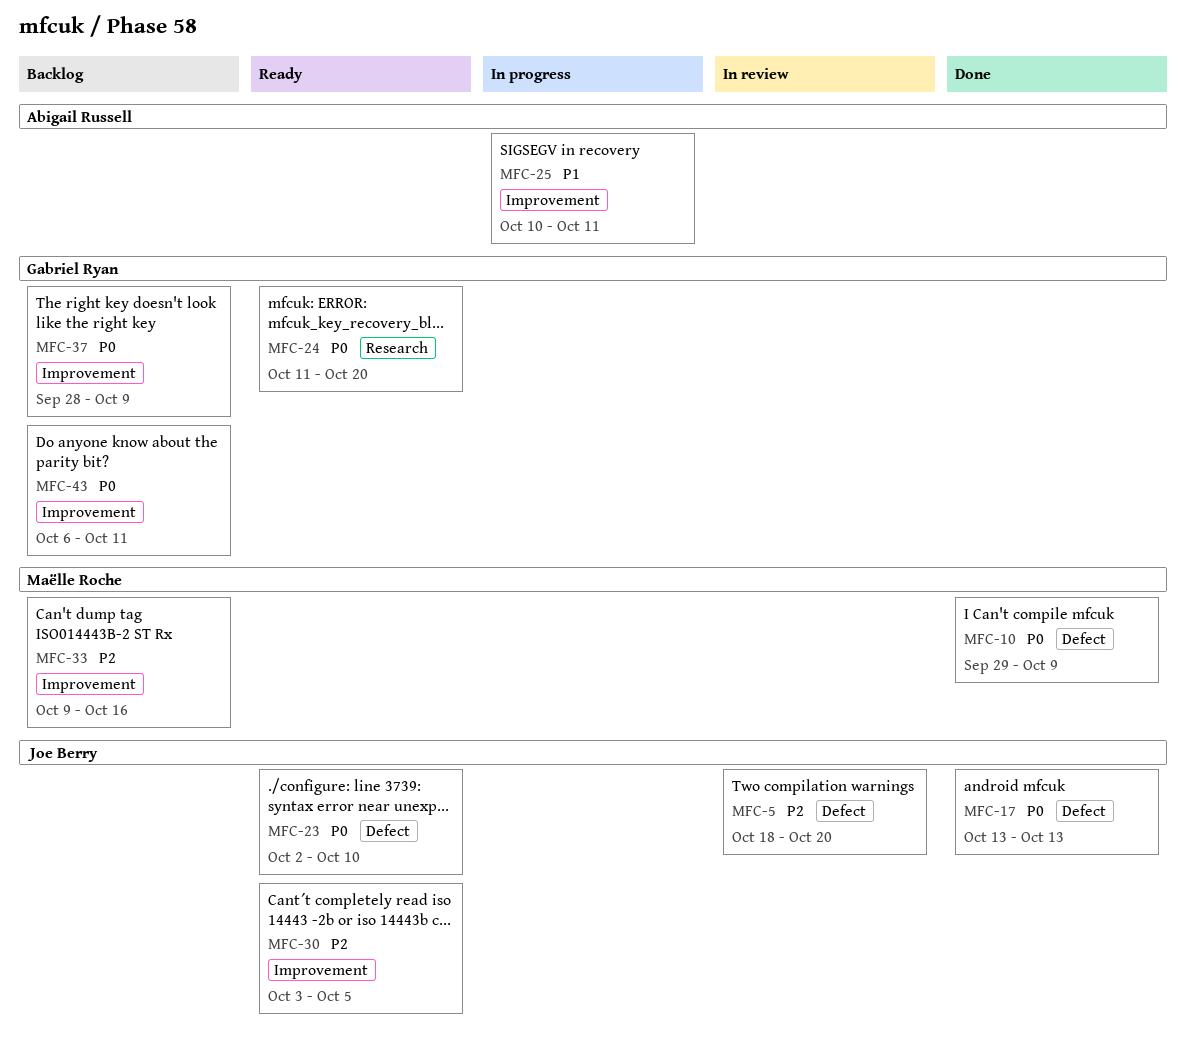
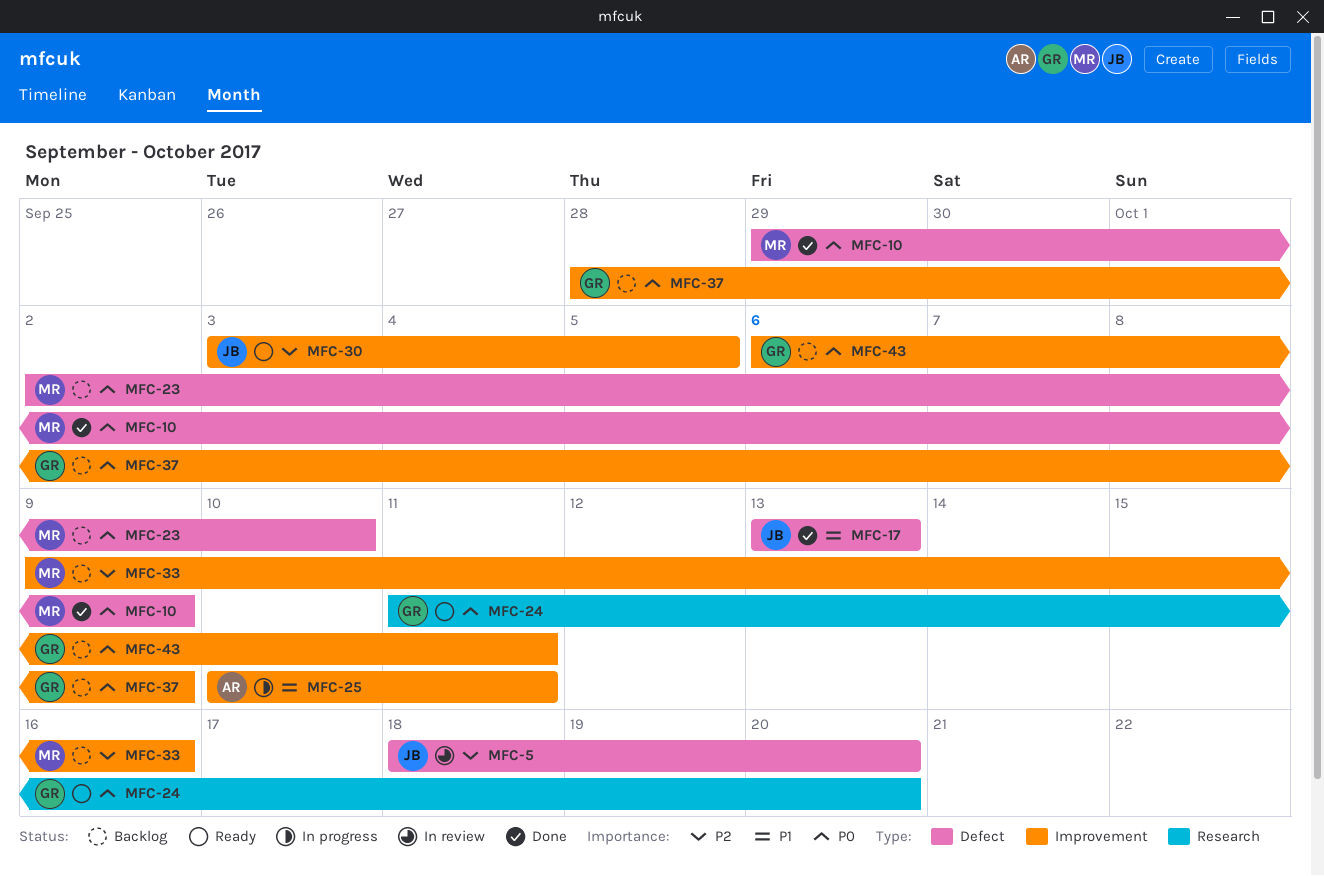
MFC-17, priority: P0 -> P1
MFC-23, status: Ready -> Backlog
MFC-23, owner: Joe Berry -> Maëlle Roche

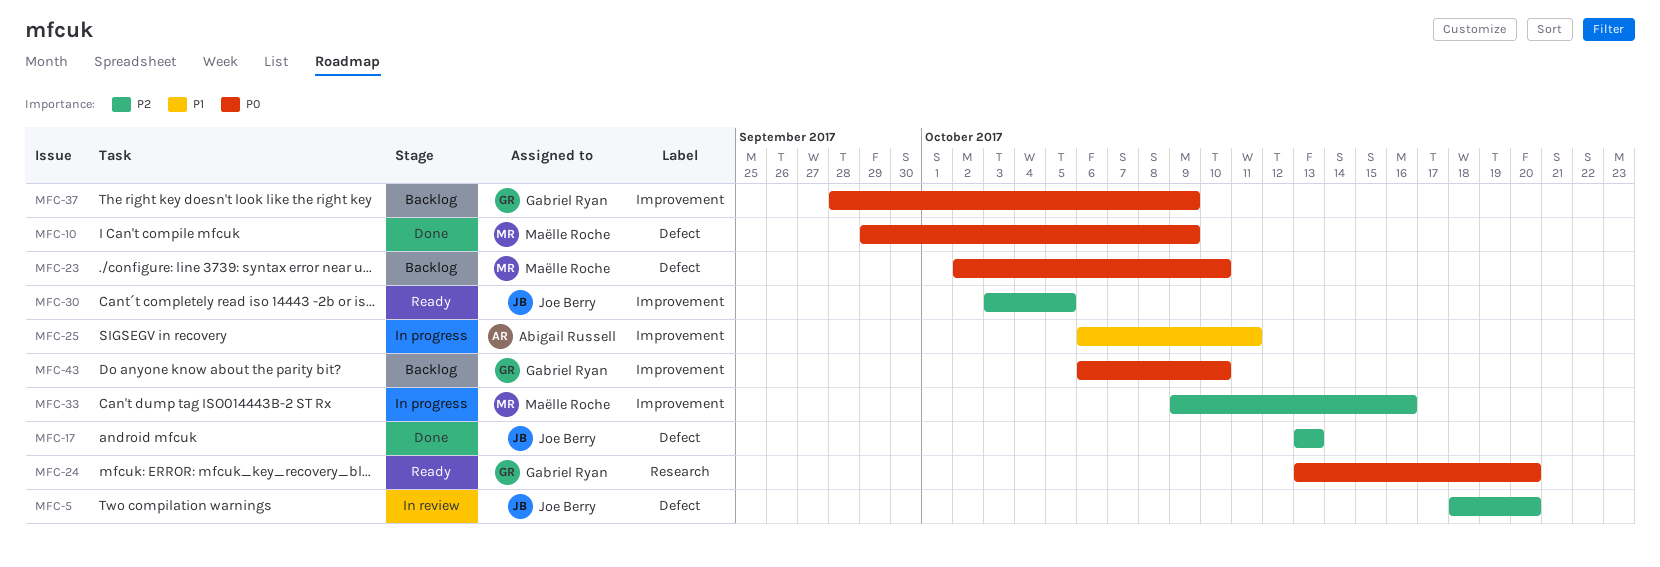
MFC-17, priority: P1 -> P2
MFC-24, start: Oct 11 -> Oct 13
MFC-25, start: Oct 10 -> Oct 6
MFC-33, status: Backlog -> In progress
MFC-43, due: Oct 11 -> Oct 10

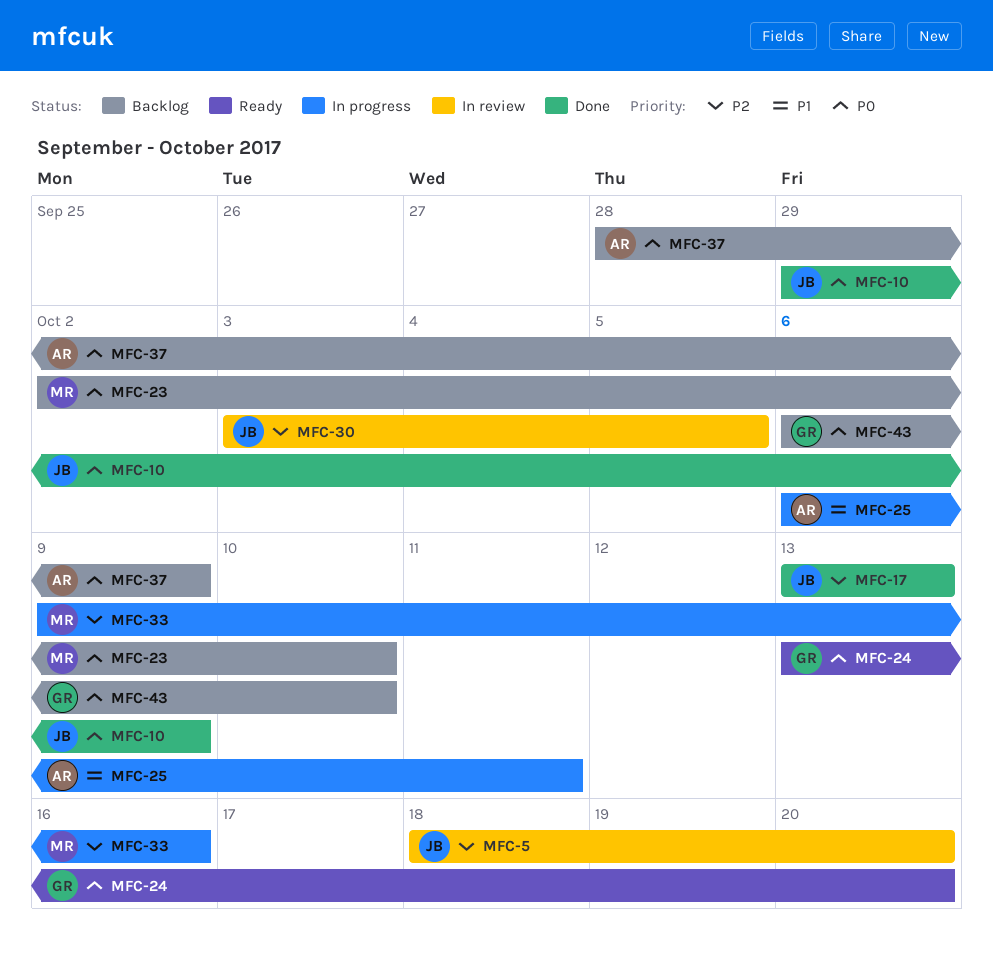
MFC-10, owner: Maëlle Roche -> Joe Berry
MFC-30, status: Ready -> In review
MFC-37, owner: Gabriel Ryan -> Abigail Russell

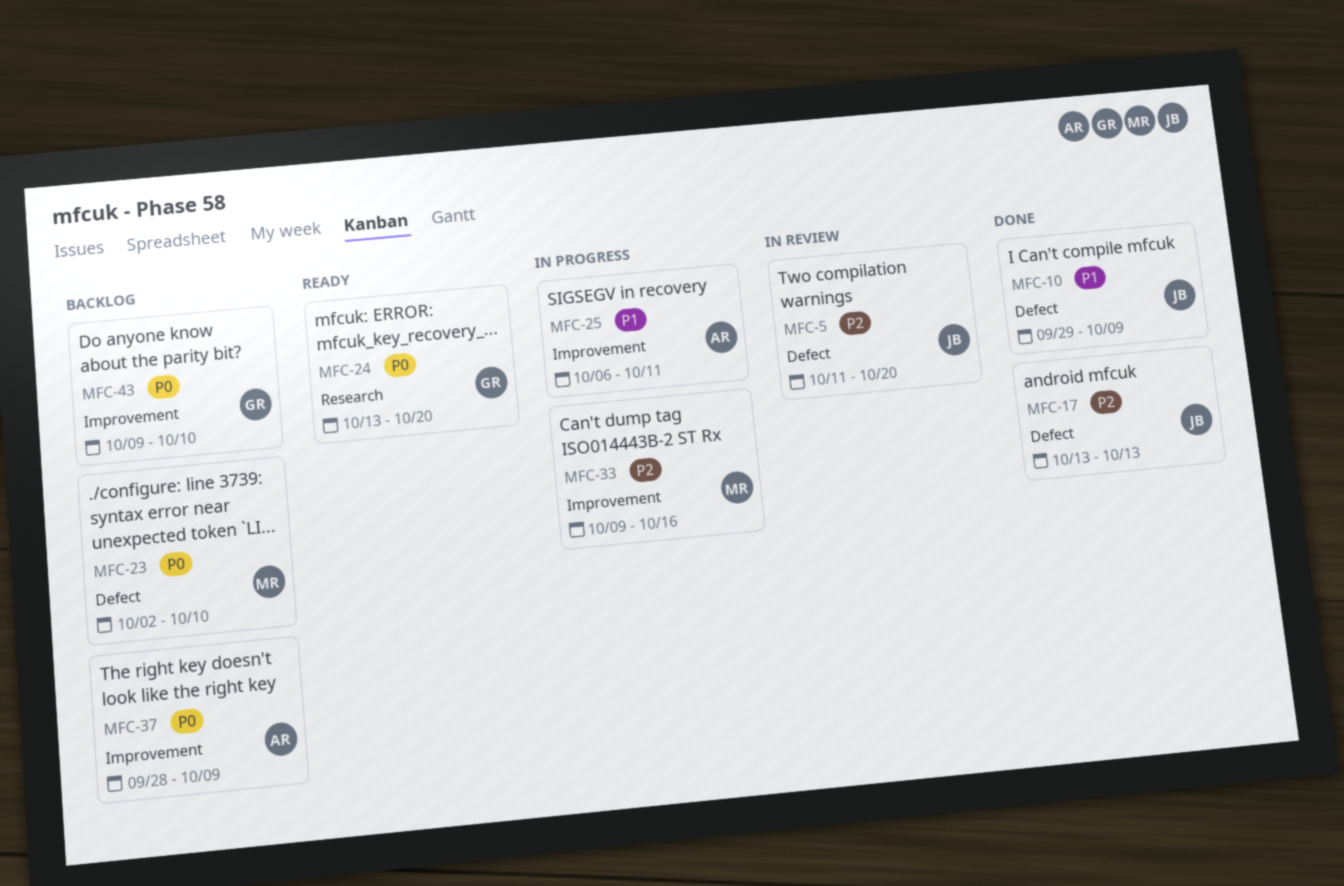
MFC-5, start: Oct 18 -> Oct 11
MFC-10, priority: P0 -> P1
MFC-30: present -> none
MFC-43, start: Oct 6 -> Oct 9

